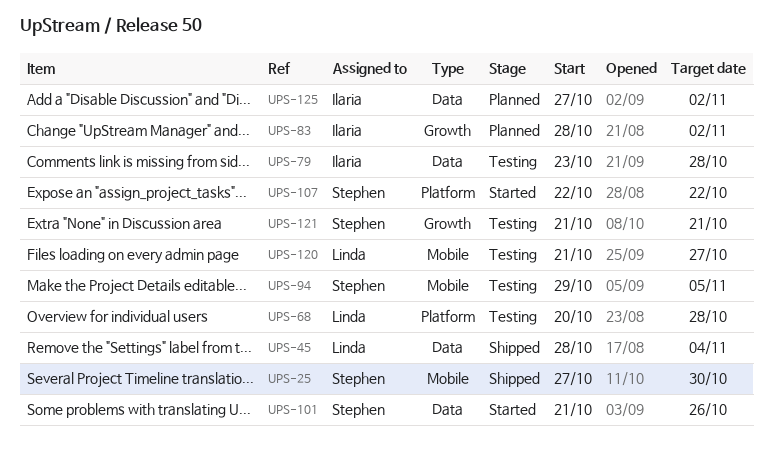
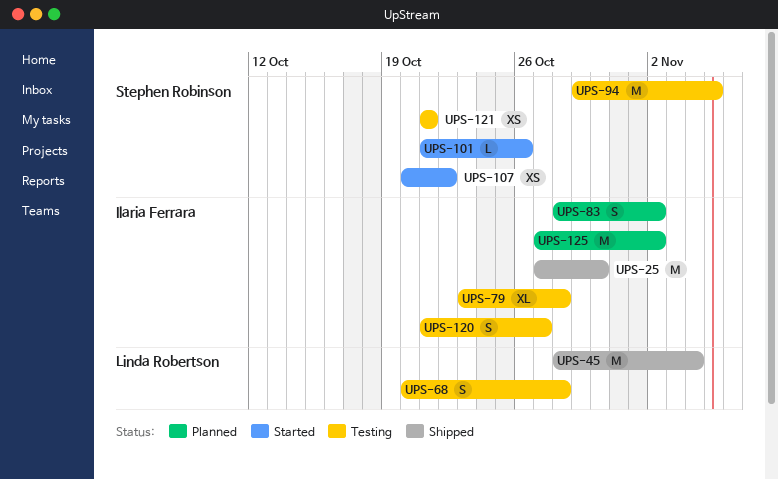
UPS-25, owner: Stephen Robinson -> Ilaria Ferrara
UPS-107, start: Oct 22 -> Oct 20
UPS-120, owner: Linda Robertson -> Ilaria Ferrara

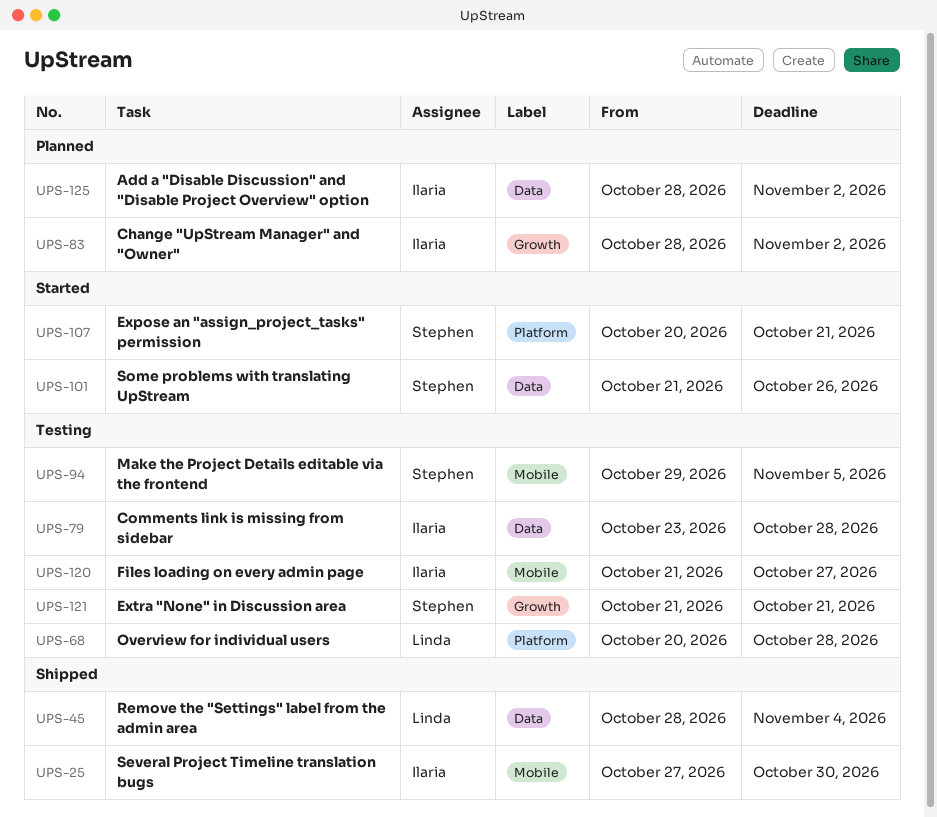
UPS-107, due: Oct 22 -> Oct 21
UPS-125, start: Oct 27 -> Oct 28

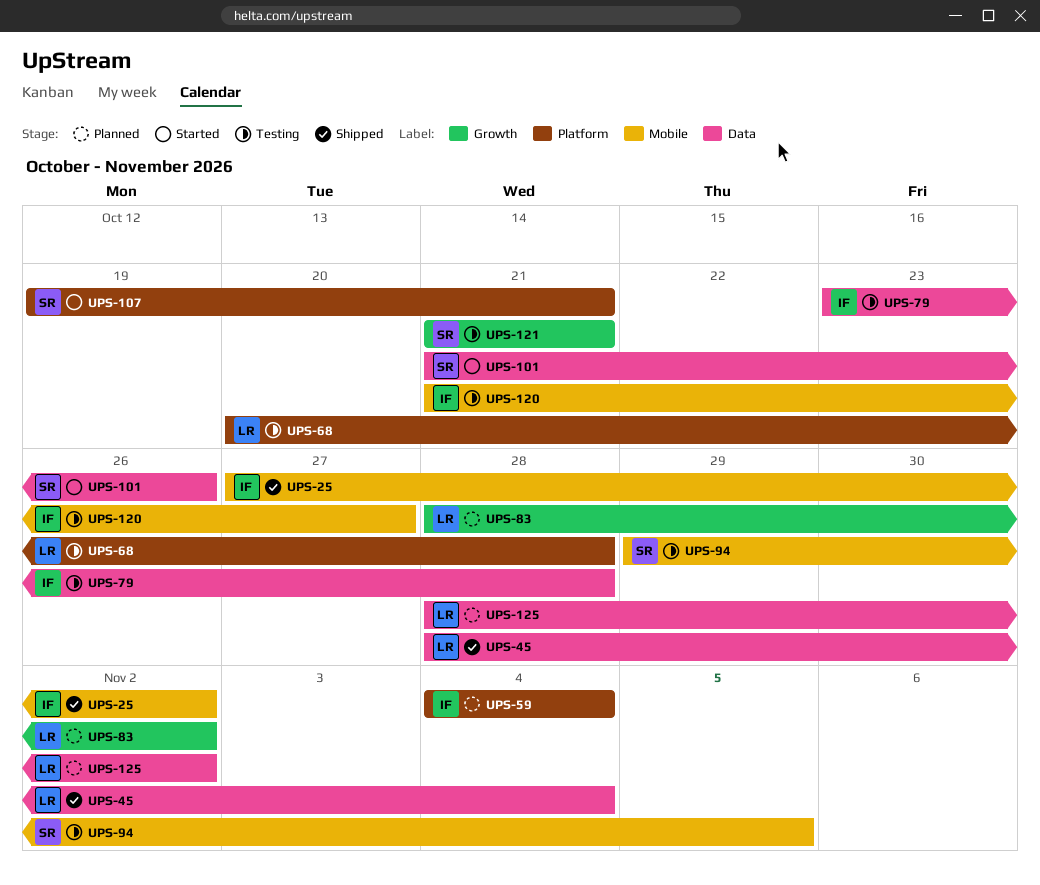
UPS-25, due: Oct 30 -> Nov 2
UPS-59: none -> present
UPS-83, owner: Ilaria -> Linda
UPS-107, start: Oct 20 -> Oct 19
UPS-125, owner: Ilaria -> Linda

